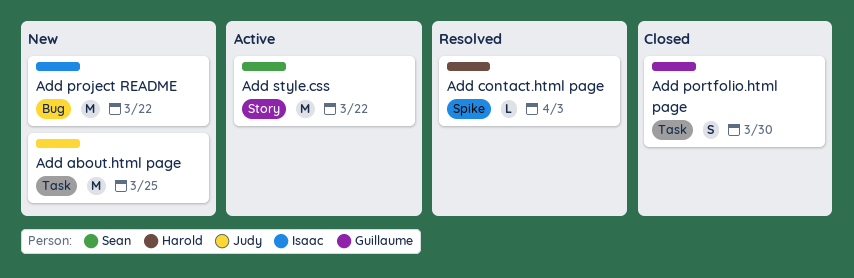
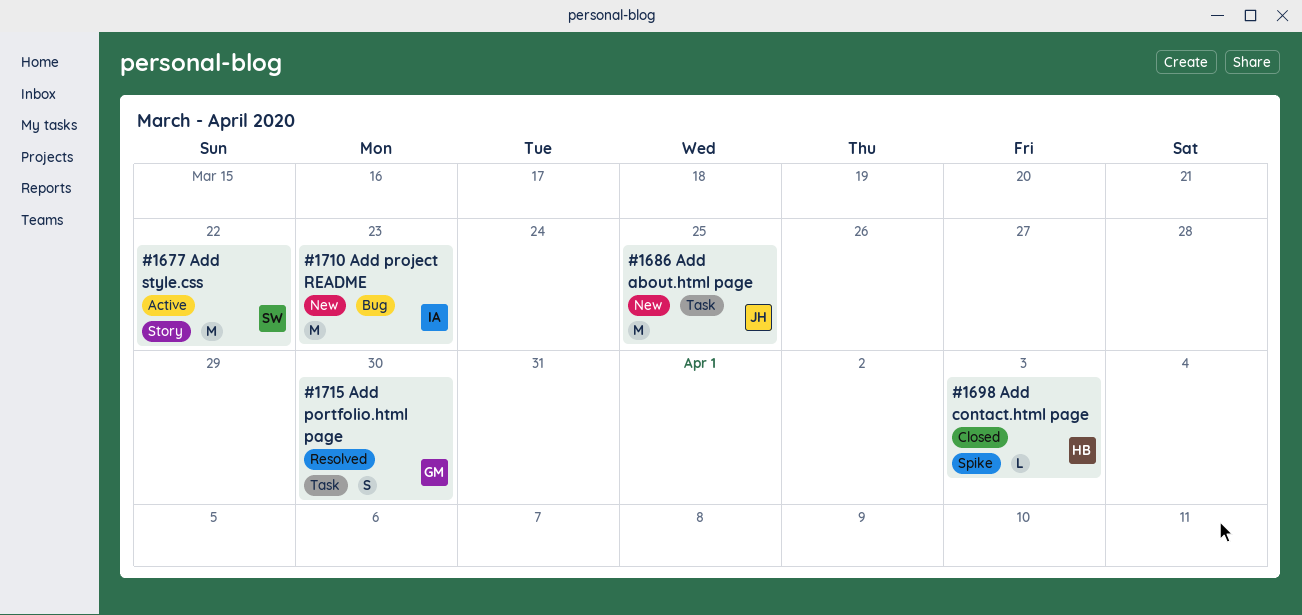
Add contact.html page, status: Resolved -> Closed
Add portfolio.html page, status: Closed -> Resolved
Add project README, due: Mar 22 -> Mar 23

